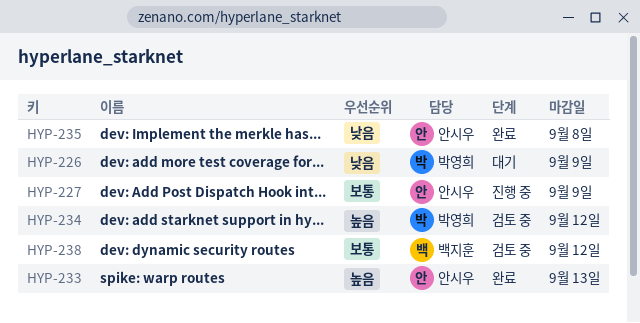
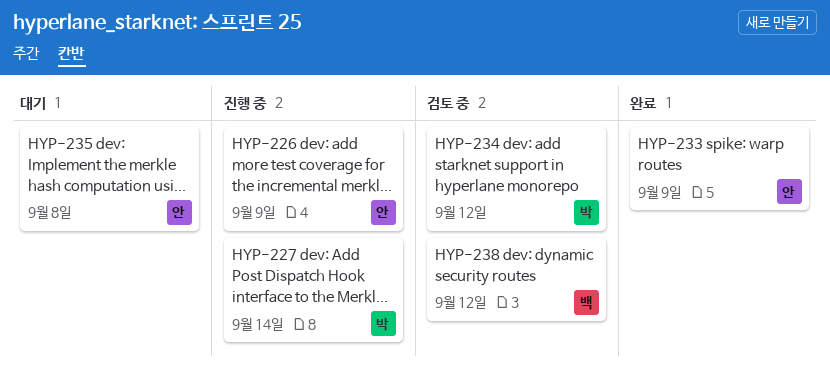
HYP-226, status: 대기 -> 진행 중
HYP-226, owner: 박영희 -> 안시우
HYP-227, owner: 안시우 -> 박영희
HYP-227, due: Sep 9 -> Sep 14
HYP-233, due: Sep 13 -> Sep 9
HYP-235, status: 완료 -> 대기

